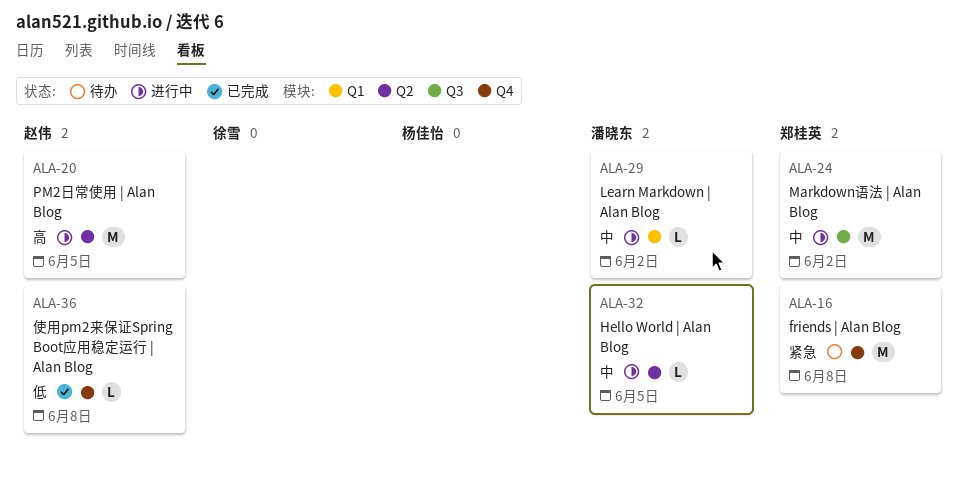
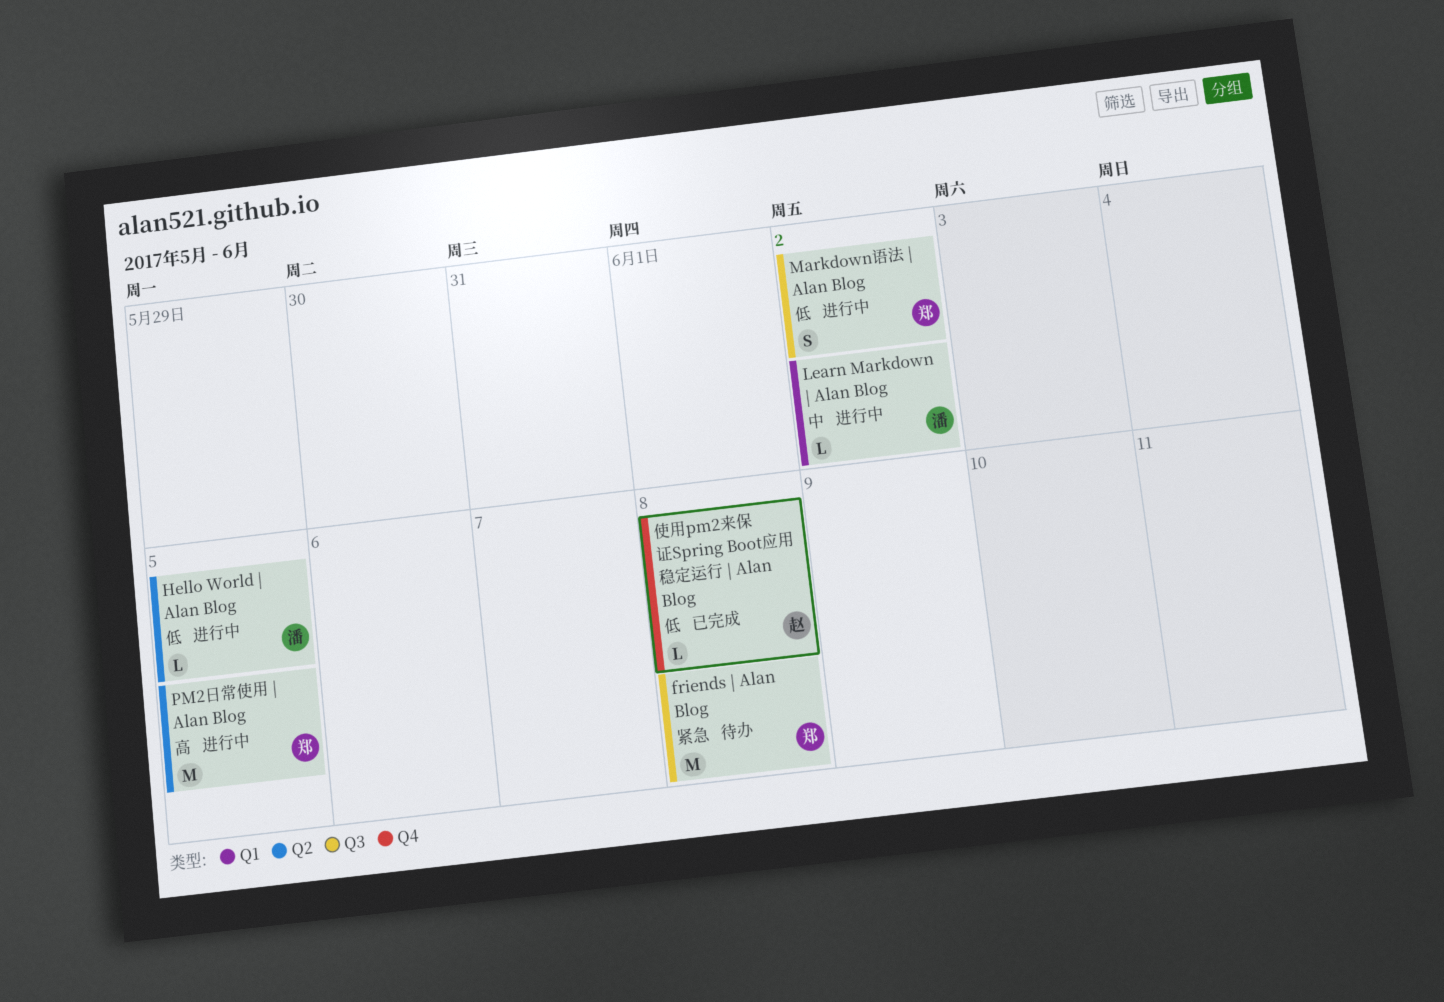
friends | Alan Blog, label: Q4 -> Q3
Hello World | Alan Blog, priority: 中 -> 低
Markdown语法 | Alan Blog, priority: 中 -> 低
Markdown语法 | Alan Blog, estimate: M -> S
PM2日常使用 | Alan Blog, owner: 赵伟 -> 郑桂英

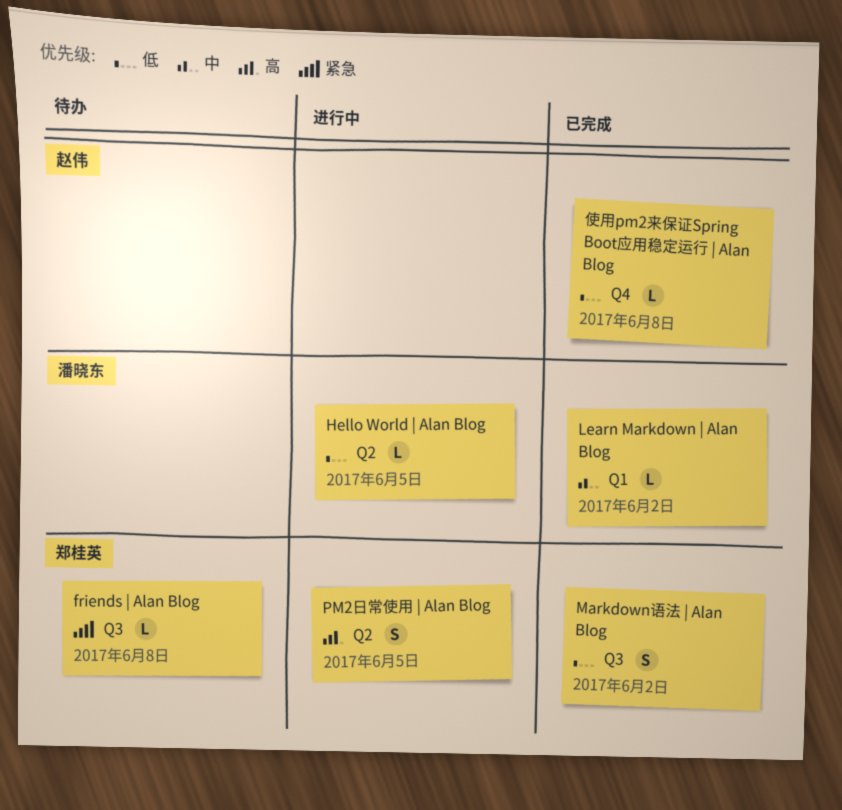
friends | Alan Blog, estimate: M -> L
Learn Markdown | Alan Blog, status: 进行中 -> 已完成
Markdown语法 | Alan Blog, status: 进行中 -> 已完成
PM2日常使用 | Alan Blog, estimate: M -> S

